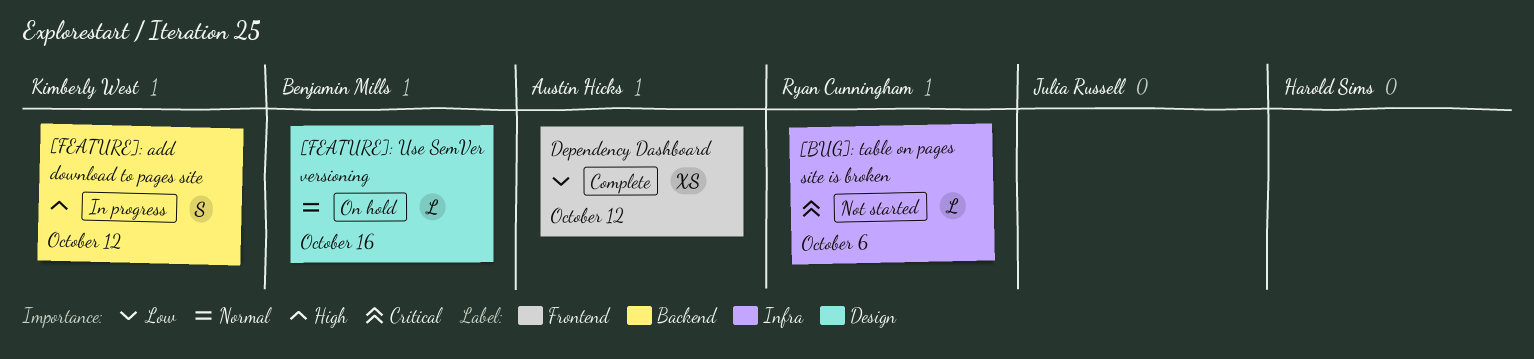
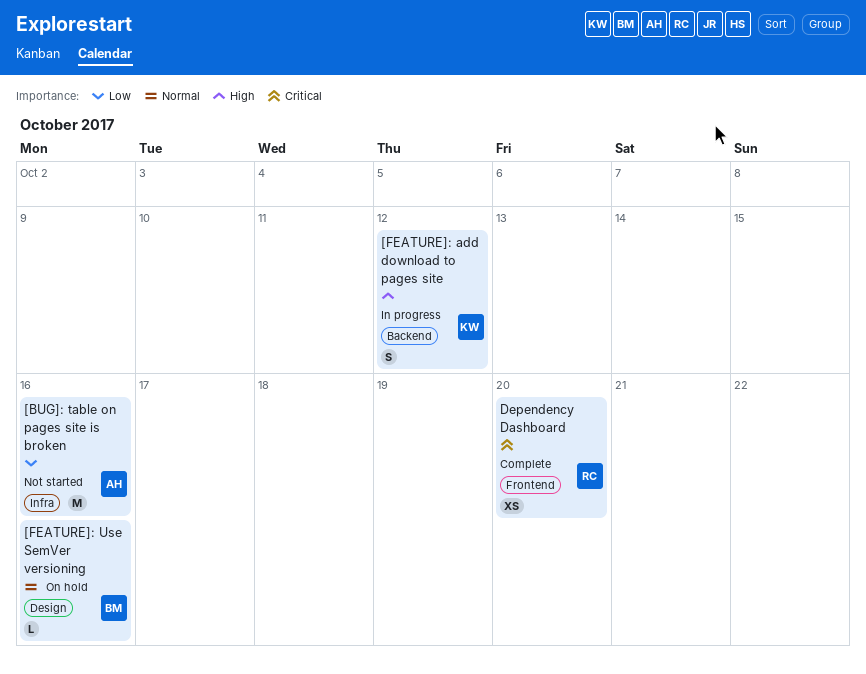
[BUG]: table on pages site is broken, owner: Ryan Cunningham -> Austin Hicks
[BUG]: table on pages site is broken, priority: Critical -> Low
[BUG]: table on pages site is broken, estimate: L -> M
[BUG]: table on pages site is broken, due: Oct 6 -> Oct 16
Dependency Dashboard, owner: Austin Hicks -> Ryan Cunningham
Dependency Dashboard, priority: Low -> Critical
Dependency Dashboard, due: Oct 12 -> Oct 20

